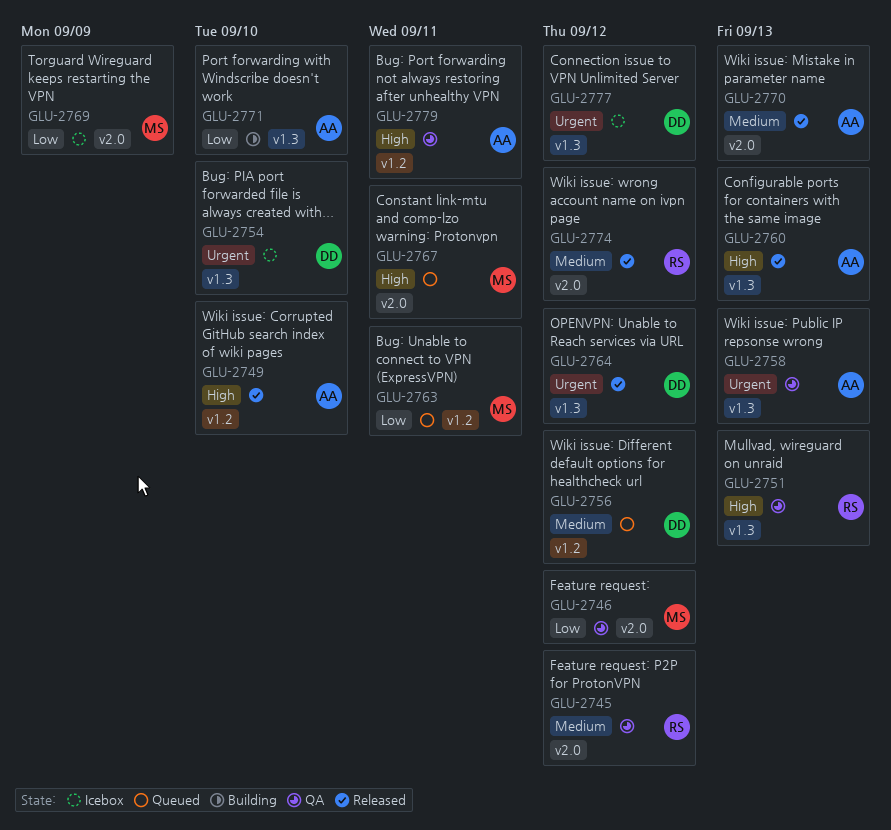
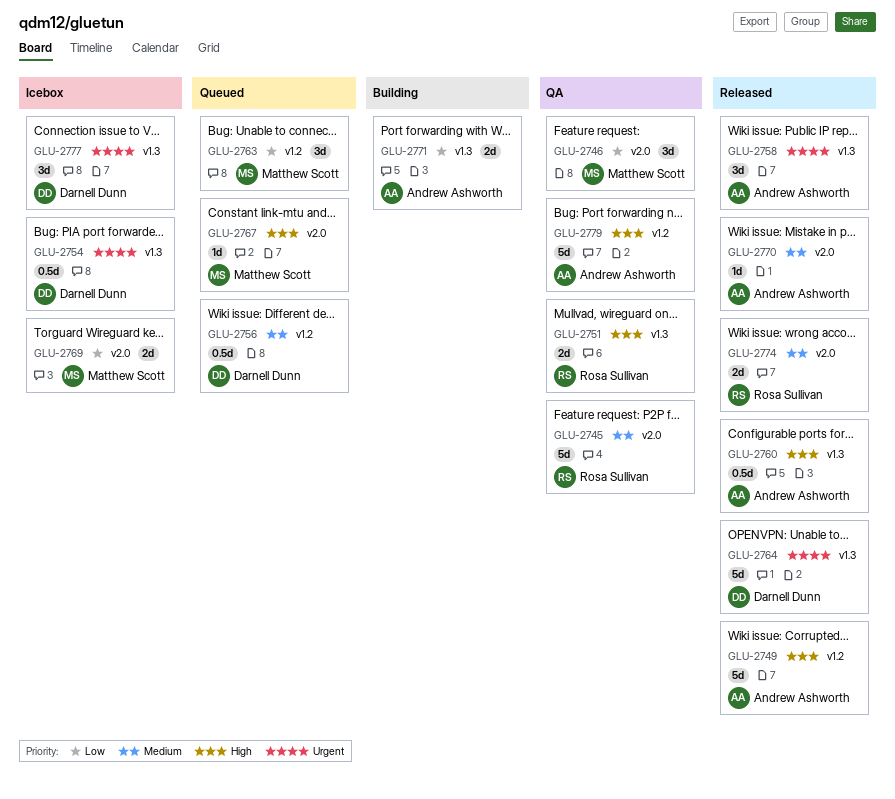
GLU-2758, status: QA -> Released

